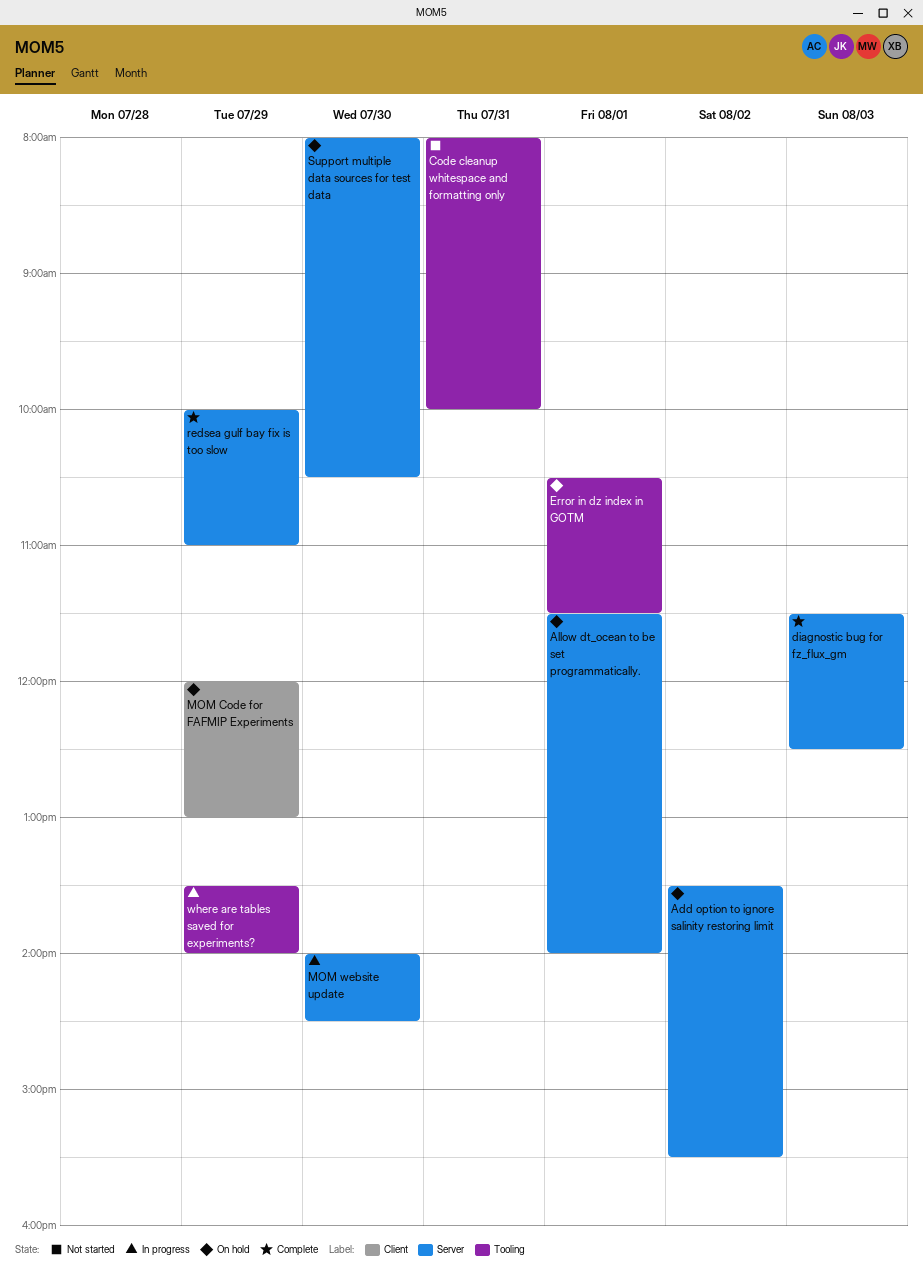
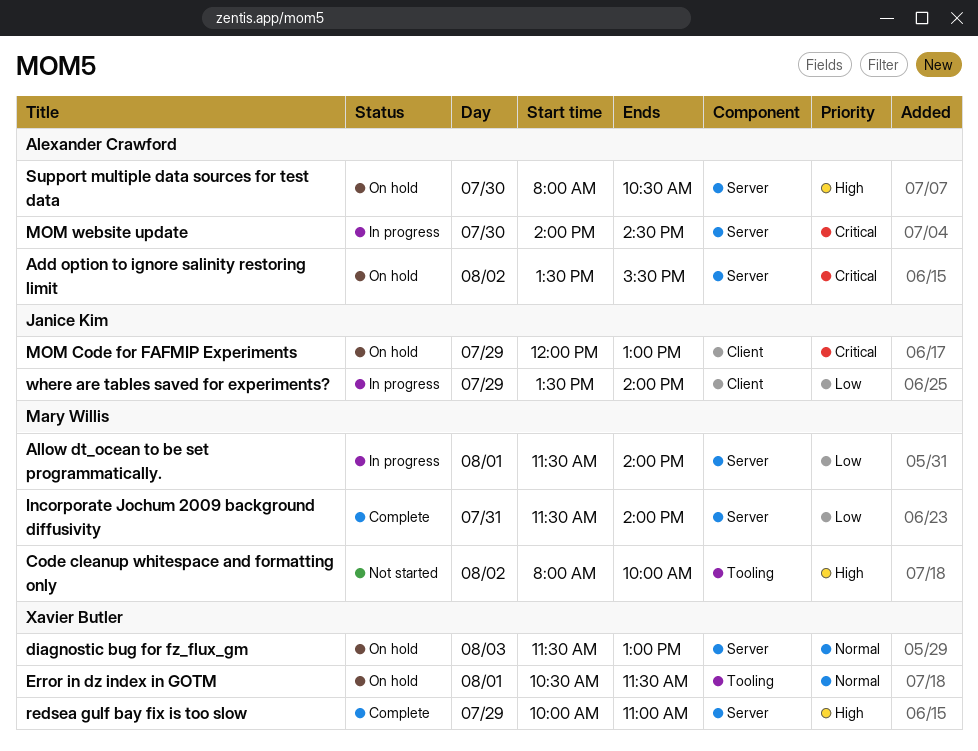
Allow dt_ocean to be set programmatically., status: On hold -> In progress
Code cleanup whitespace and formatting only, day: Jul 31 -> Aug 2
diagnostic bug for fz_flux_gm, status: Complete -> On hold
diagnostic bug for fz_flux_gm, ends: 12:30 -> 13:00
Incorporate Jochum 2009 background diffusivity: none -> present
where are tables saved for experiments?, label: Tooling -> Client

